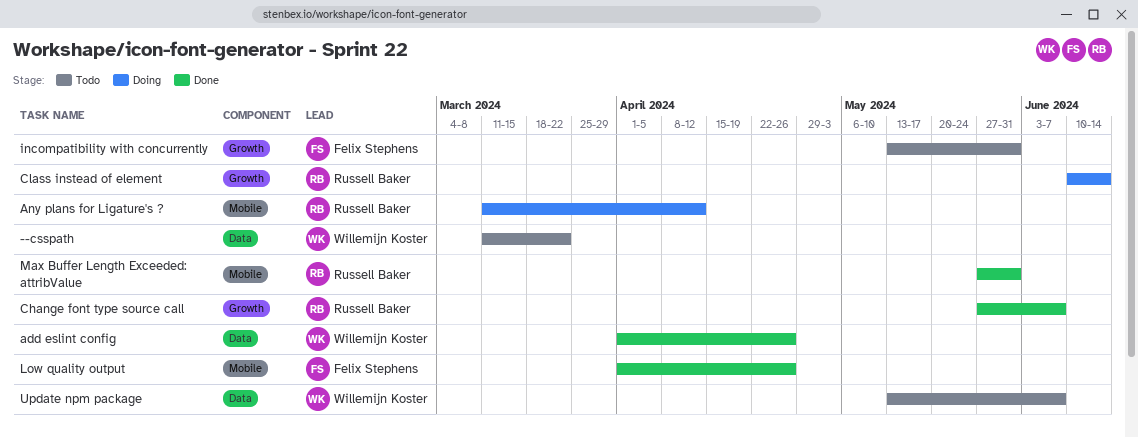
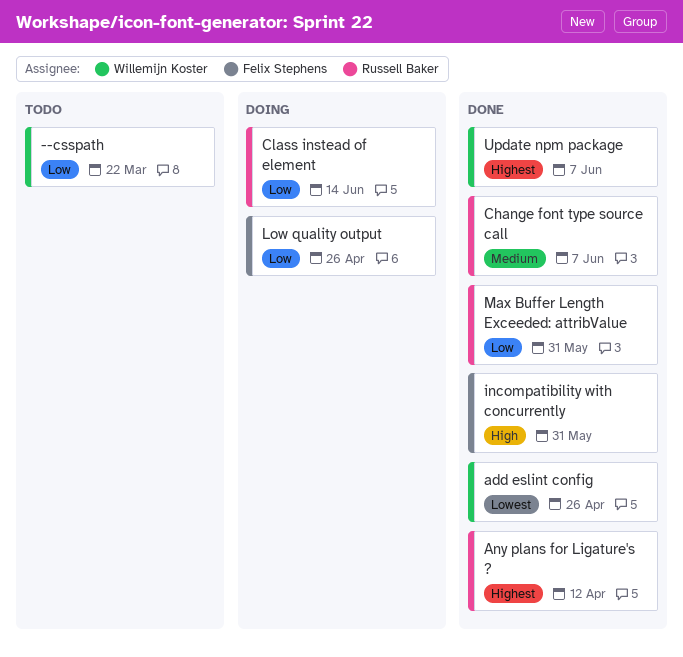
Any plans for Ligature's ?, status: Doing -> Done
incompatibility with concurrently, status: Todo -> Done
Low quality output, status: Done -> Doing
Update npm package, status: Todo -> Done

